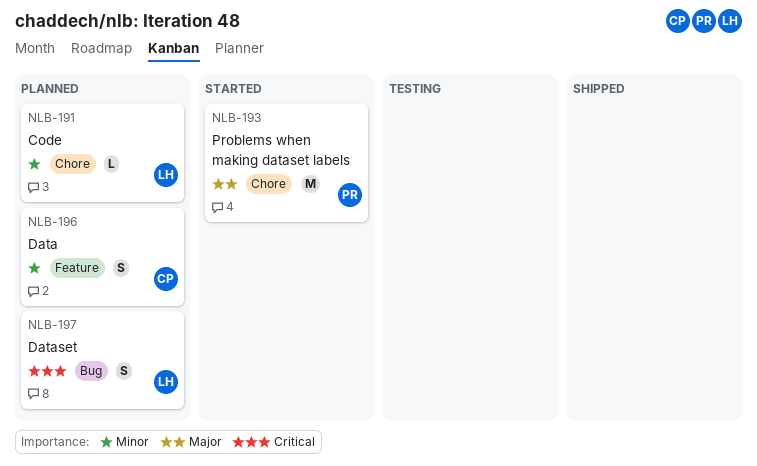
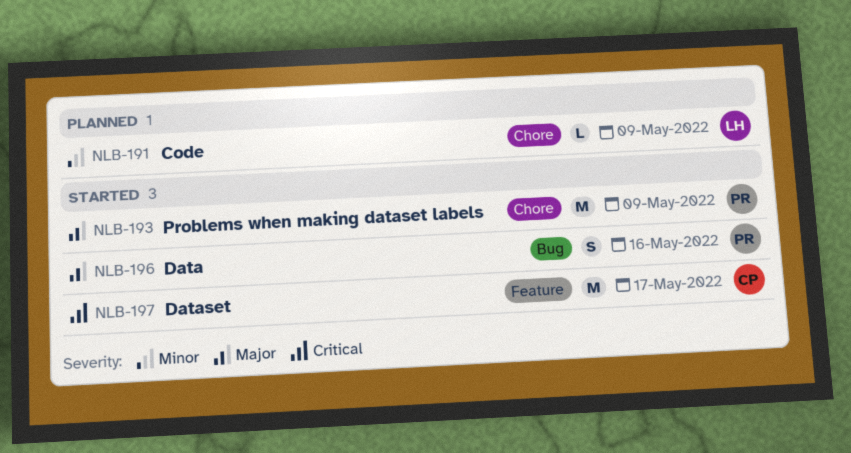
NLB-196, status: Planned -> Started
NLB-196, owner: CP -> PR
NLB-196, priority: Minor -> Major
NLB-196, label: Feature -> Bug
NLB-197, status: Planned -> Started
NLB-197, owner: LH -> CP
NLB-197, label: Bug -> Feature
NLB-197, estimate: S -> M

